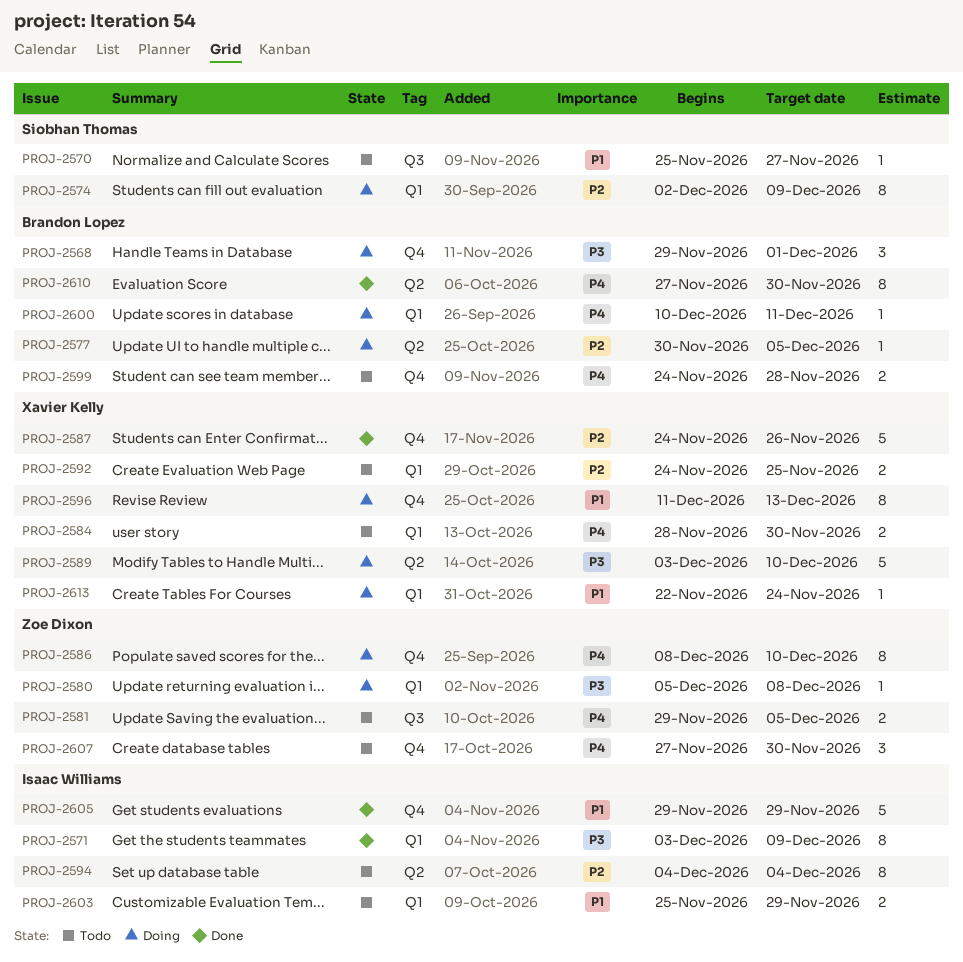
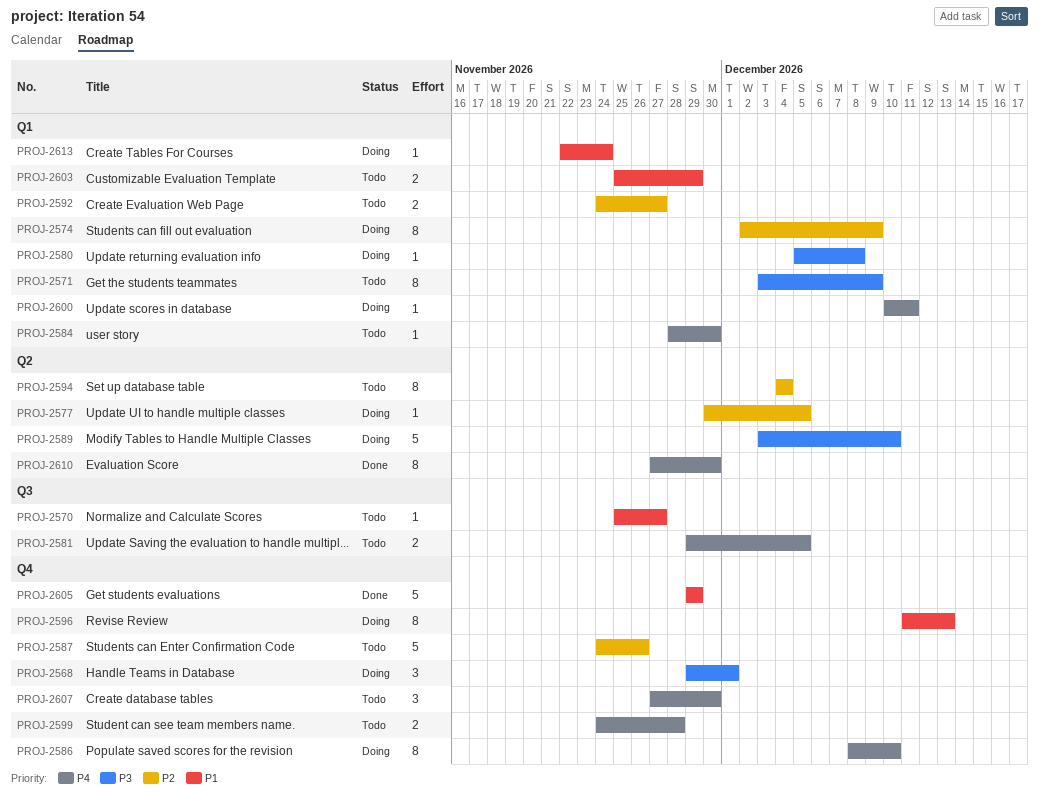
PROJ-2571, status: Done -> Todo
PROJ-2584, estimate: 2 -> 1
PROJ-2587, status: Done -> Todo
PROJ-2592, due: Nov 25 -> Nov 27

